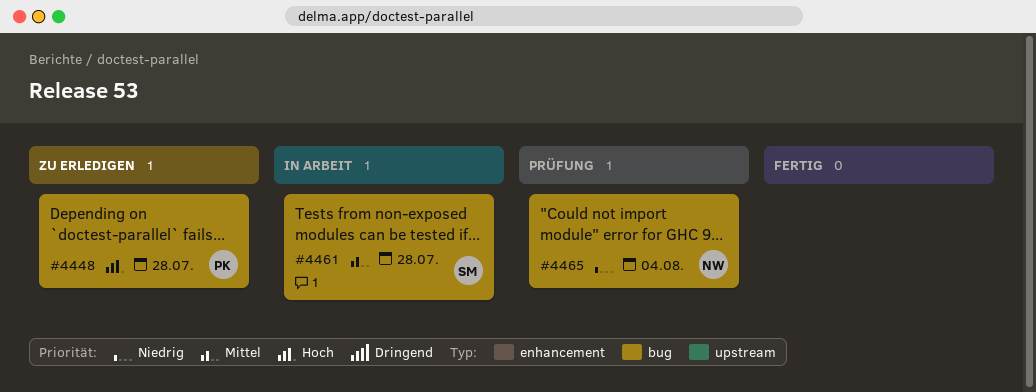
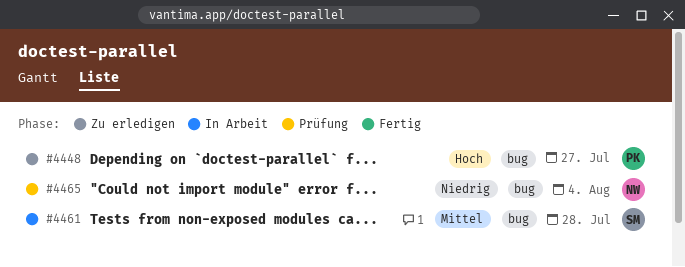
#4448, due: Jul 28 -> Jul 27

